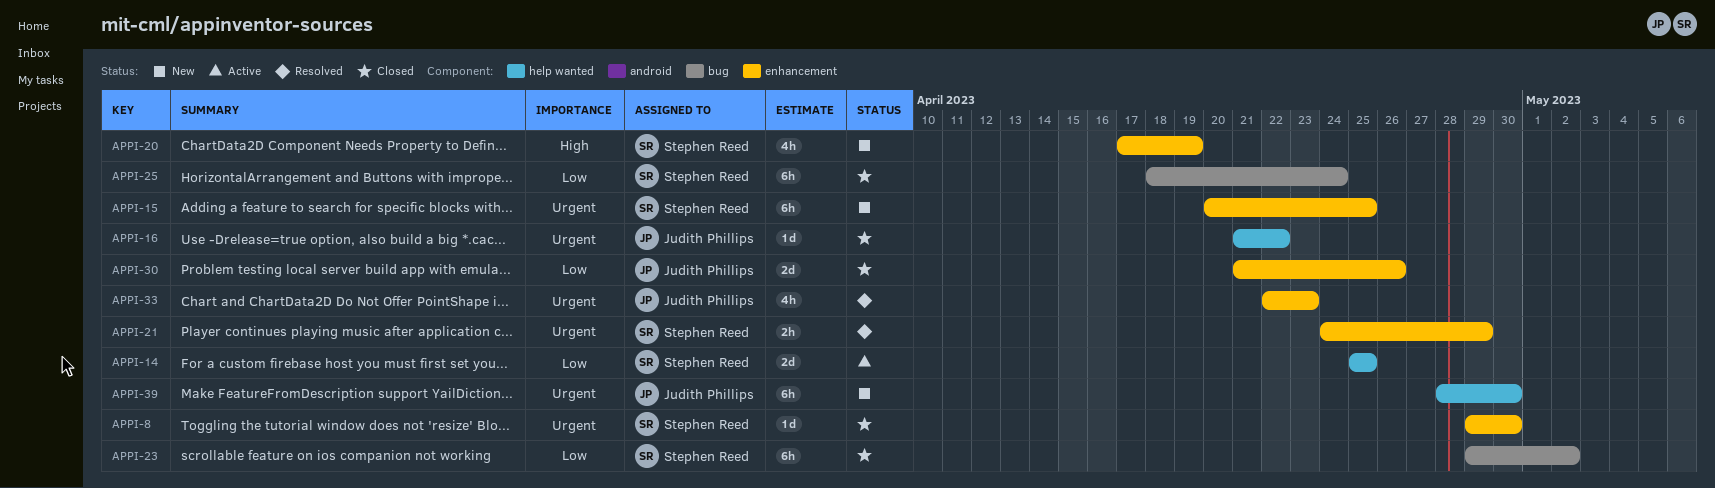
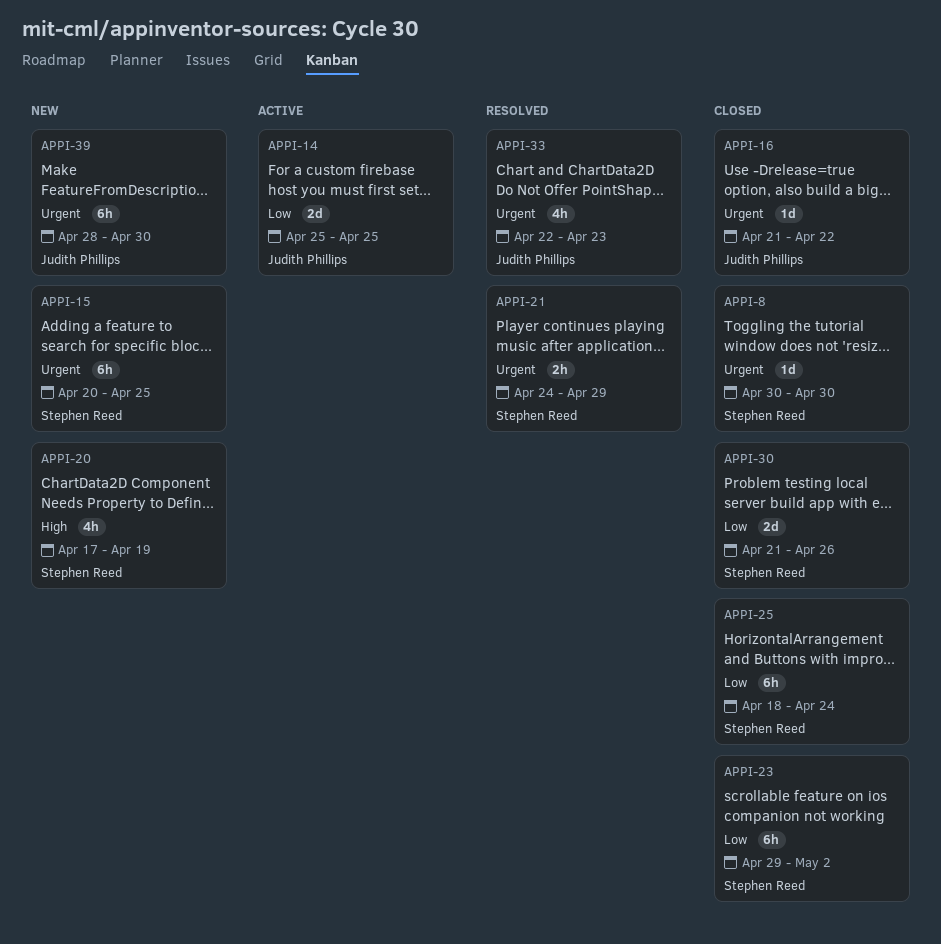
APPI-8, start: Apr 29 -> Apr 30
APPI-14, owner: Stephen Reed -> Judith Phillips
APPI-30, owner: Judith Phillips -> Stephen Reed

